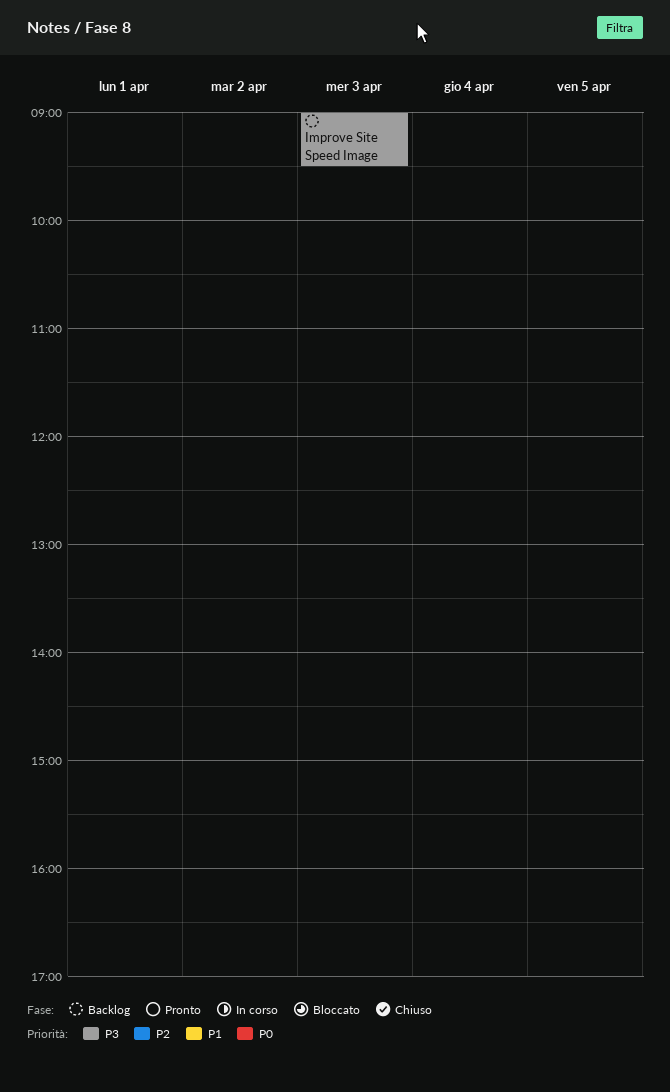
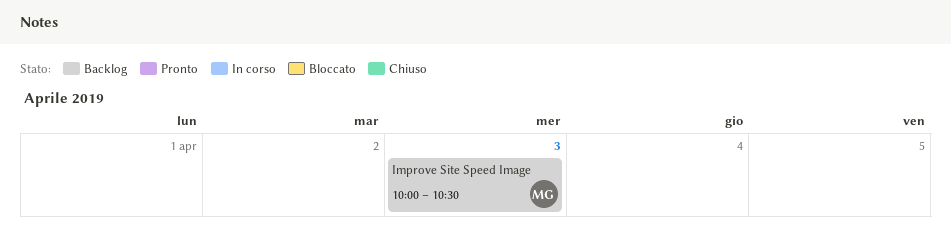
Improve Site Speed Image, begins: 09:00 -> 10:00
Improve Site Speed Image, ends: 09:30 -> 10:30

